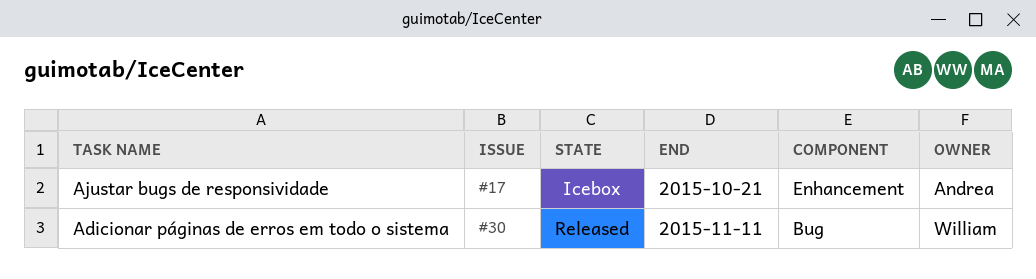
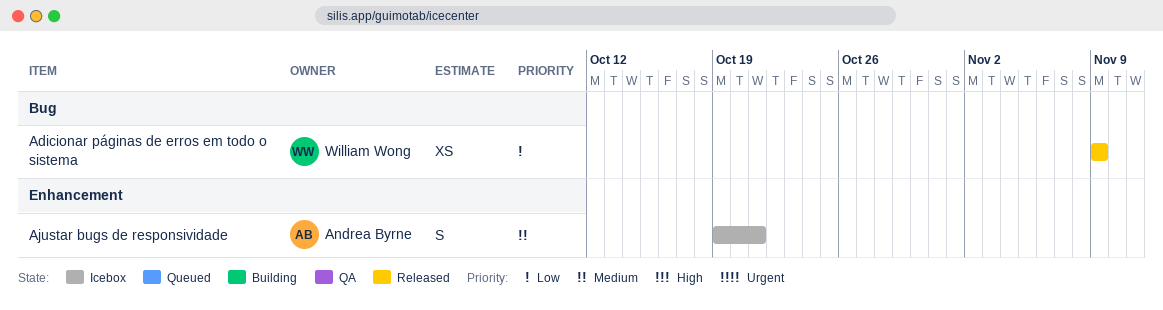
Adicionar páginas de erros em todo o sistema, due: Nov 11 -> Nov 9

